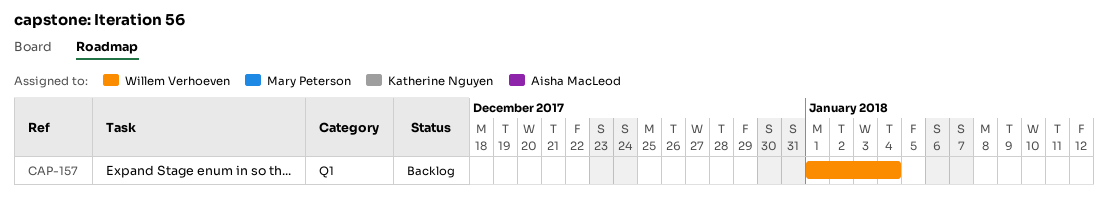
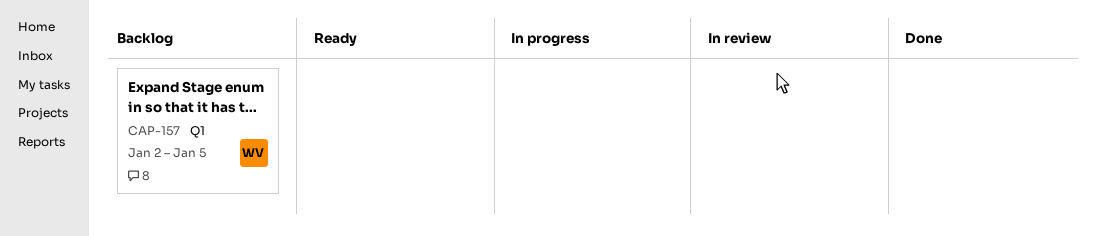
CAP-157, start: Jan 1 -> Jan 2
CAP-157, due: Jan 4 -> Jan 5

